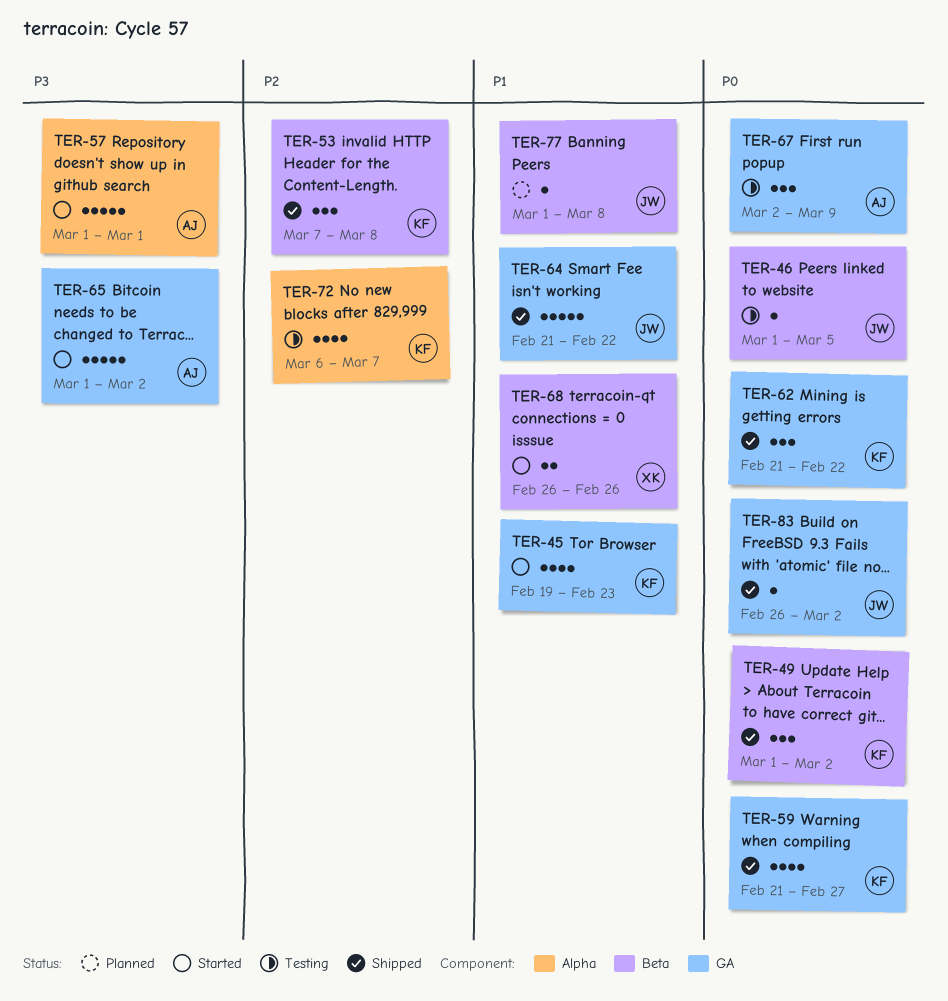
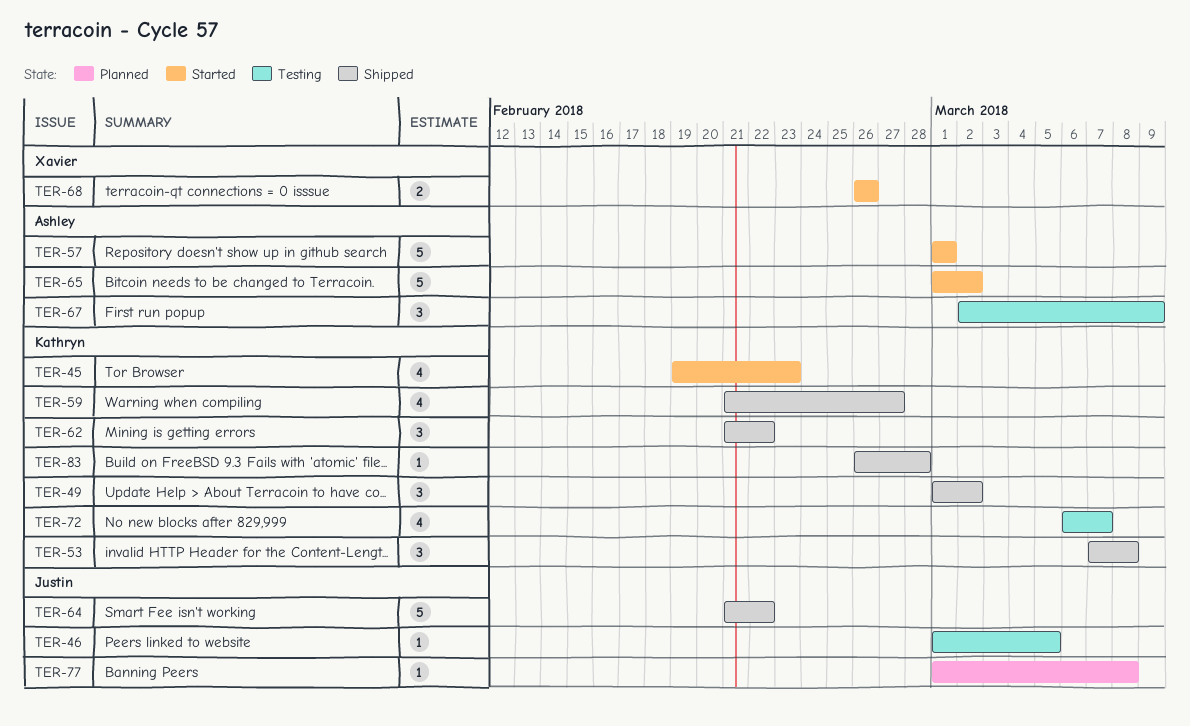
TER-83, owner: Justin -> Kathryn
TER-83, due: Mar 2 -> Feb 28

